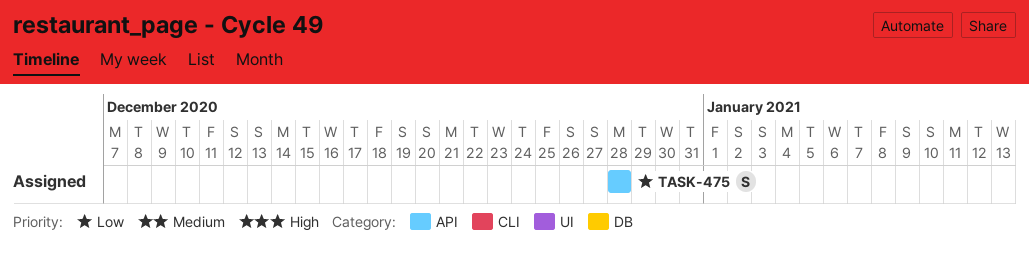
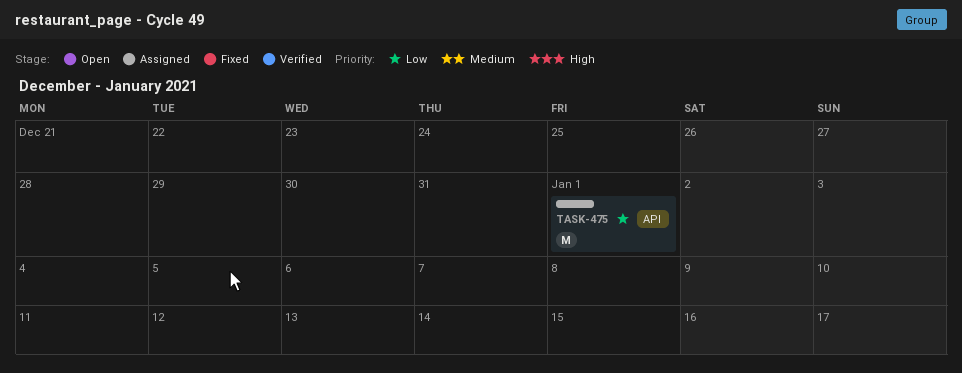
TASK-475, estimate: S -> M
TASK-475, due: Dec 28 -> Jan 1

